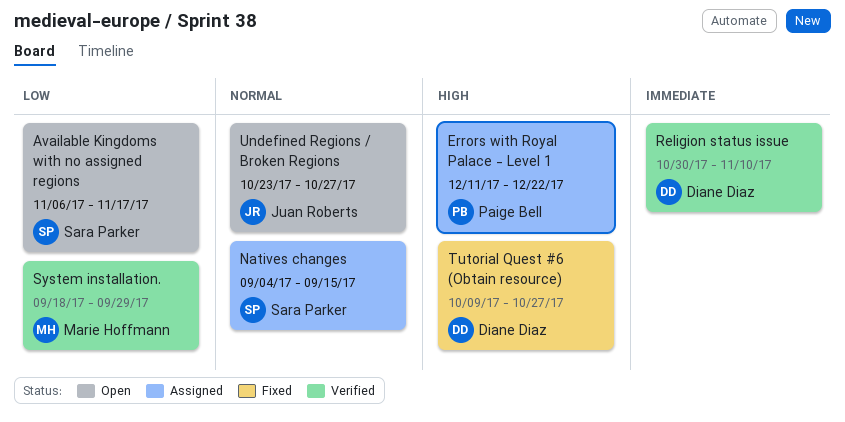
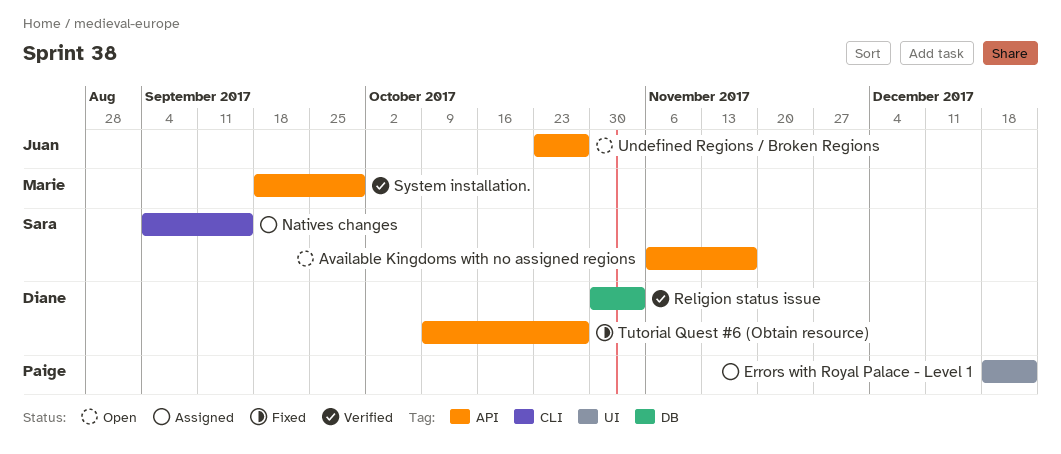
Errors with Royal Palace - Level 1, start: Dec 11 -> Dec 18
Religion status issue, due: Nov 10 -> Nov 3

